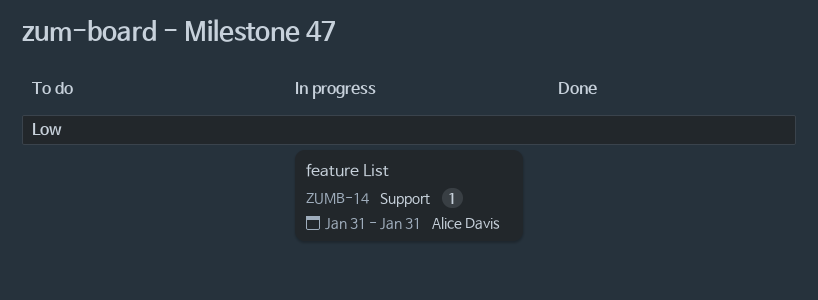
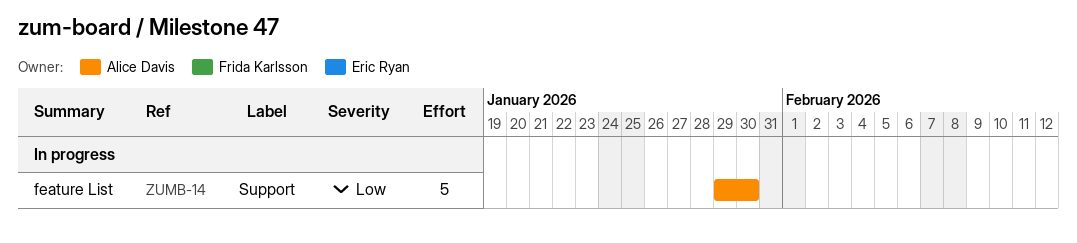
ZUMB-14, estimate: 1 -> 5
ZUMB-14, start: Jan 31 -> Jan 29
ZUMB-14, due: Jan 31 -> Jan 30

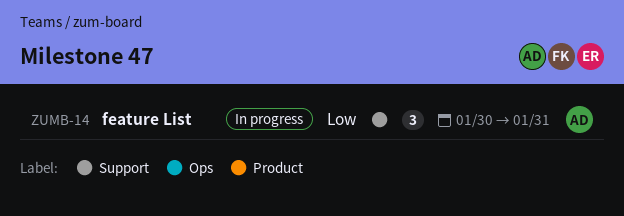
ZUMB-14, estimate: 5 -> 3
ZUMB-14, start: Jan 29 -> Jan 30
ZUMB-14, due: Jan 30 -> Jan 31

